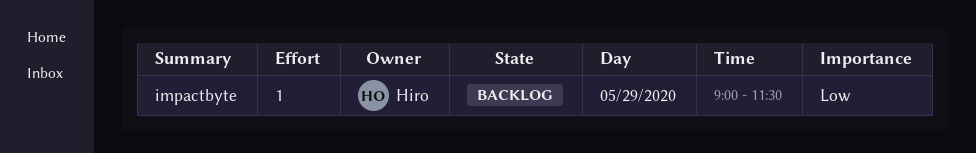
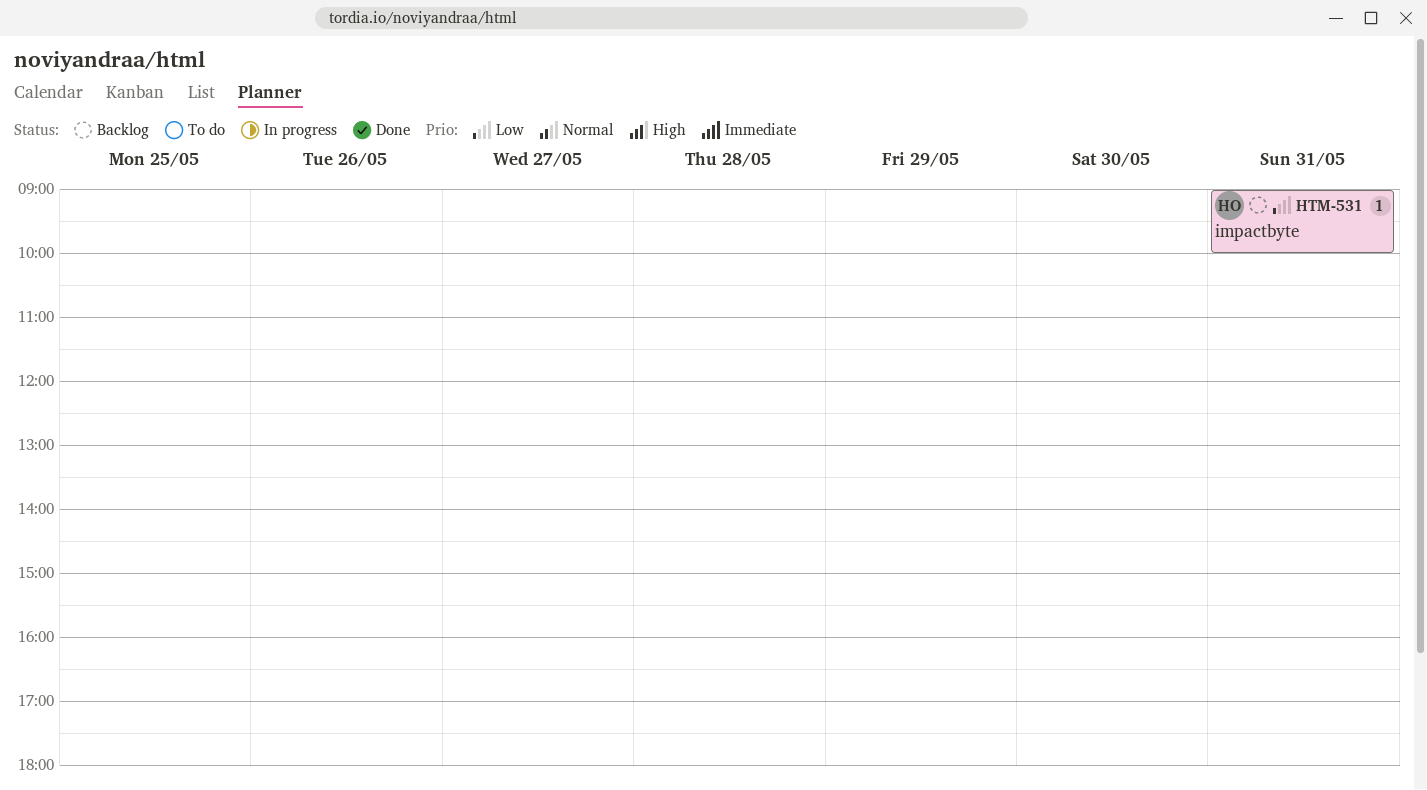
impactbyte, day: May 29 -> May 31
impactbyte, ends: 11:30 -> 10:00

